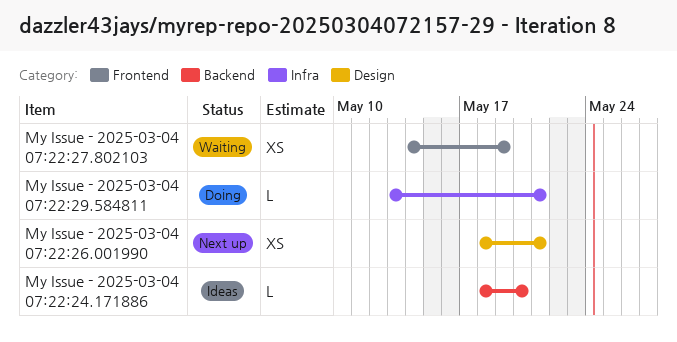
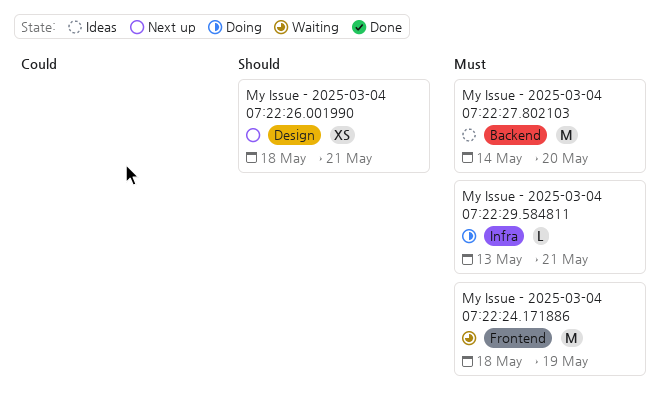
My Issue - 2025-03-04 07:22:24.171886, status: Ideas -> Waiting
My Issue - 2025-03-04 07:22:24.171886, label: Backend -> Frontend
My Issue - 2025-03-04 07:22:24.171886, estimate: L -> M
My Issue - 2025-03-04 07:22:24.171886, due: May 20 -> May 19
My Issue - 2025-03-04 07:22:27.802103, status: Waiting -> Ideas
My Issue - 2025-03-04 07:22:27.802103, label: Frontend -> Backend
My Issue - 2025-03-04 07:22:27.802103, estimate: XS -> M
My Issue - 2025-03-04 07:22:27.802103, due: May 19 -> May 20

